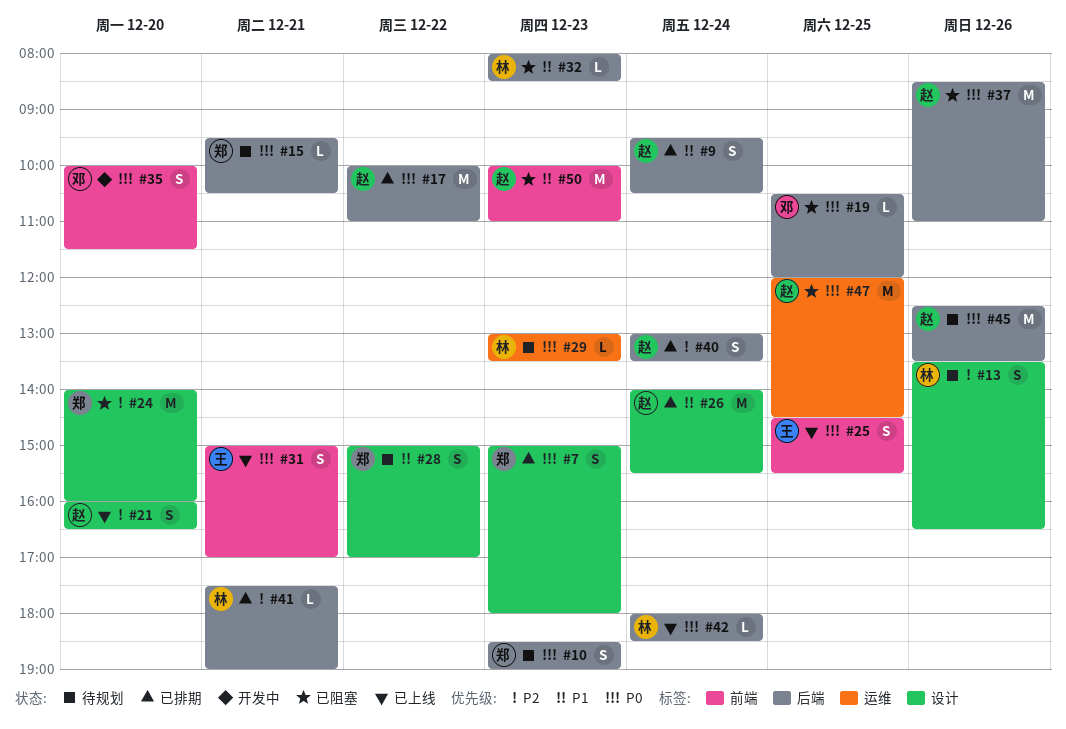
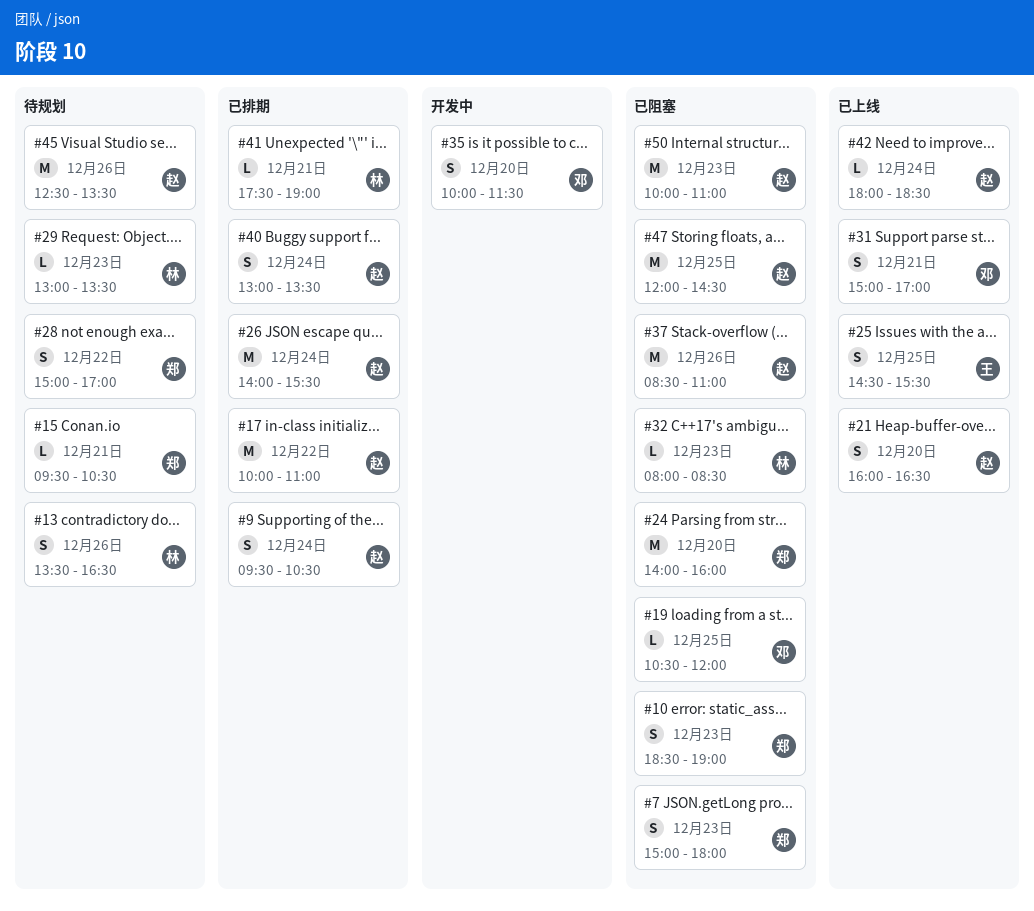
#7, status: 已排期 -> 已阻塞
#10, status: 待规划 -> 已阻塞
#31, owner: 王 -> 邓
#42, owner: 林 -> 赵

